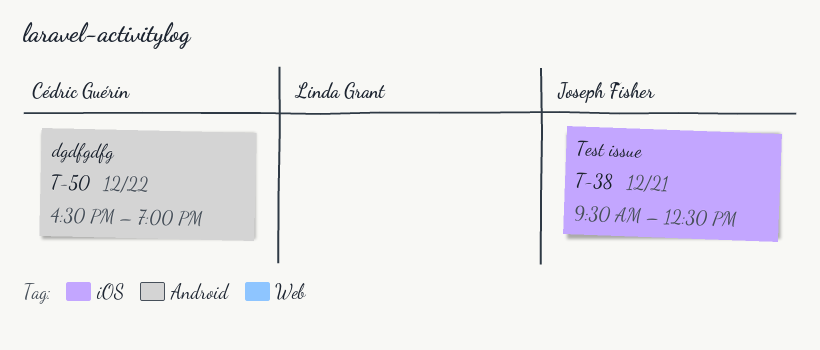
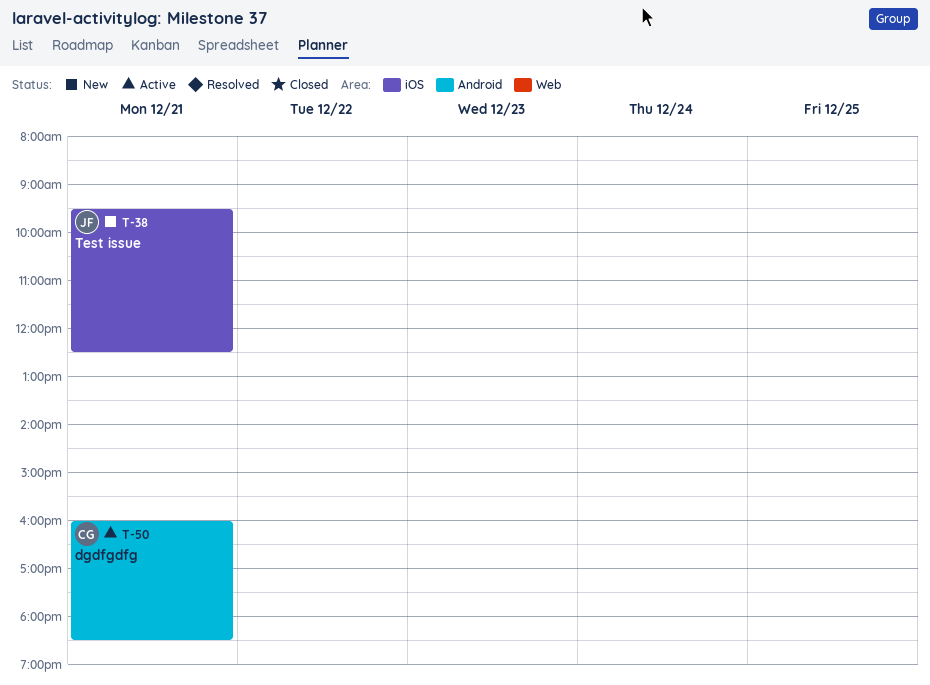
T-50, day: Dec 22 -> Dec 21
T-50, begins: 16:30 -> 16:00
T-50, ends: 19:00 -> 18:30

